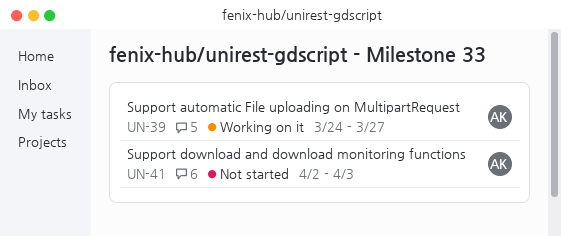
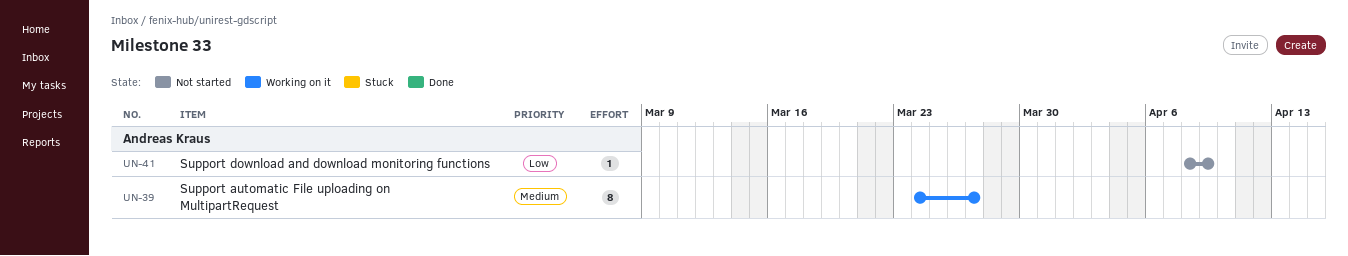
UN-41, start: Apr 2 -> Apr 8
UN-41, due: Apr 3 -> Apr 9

